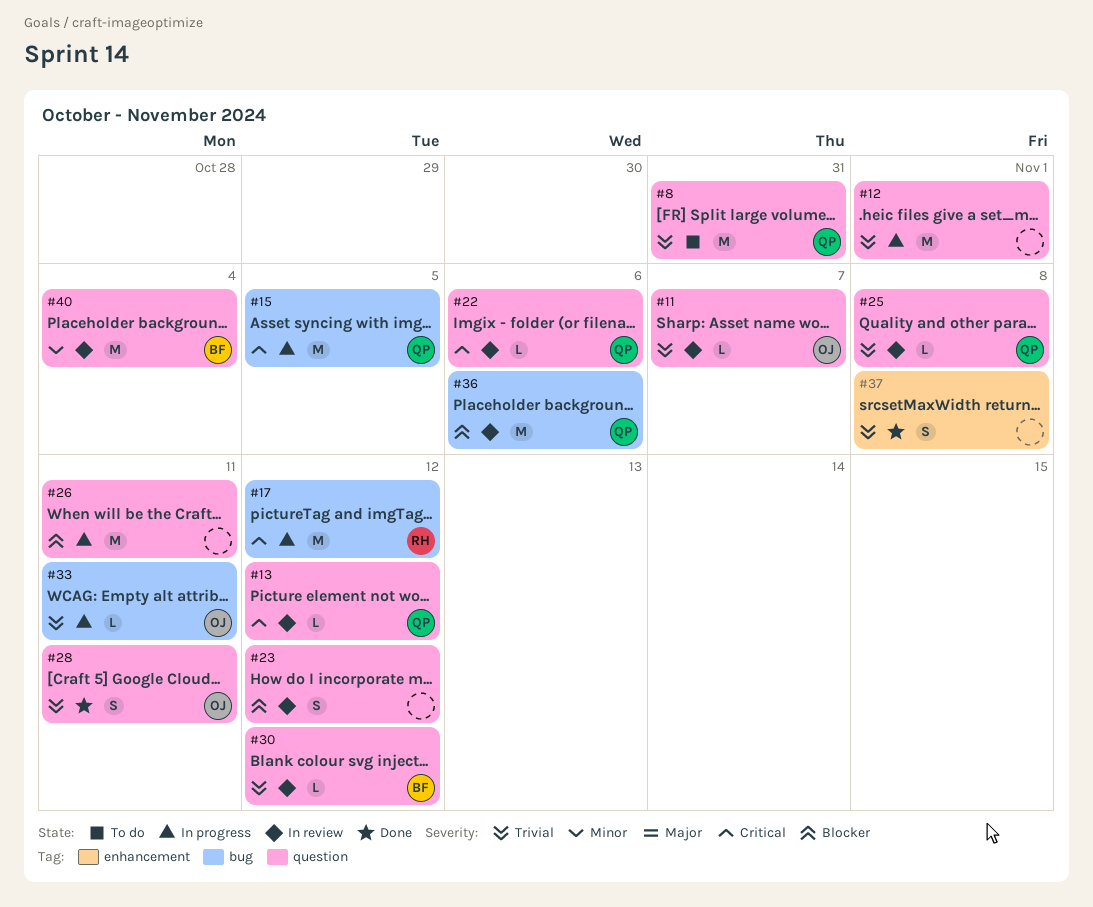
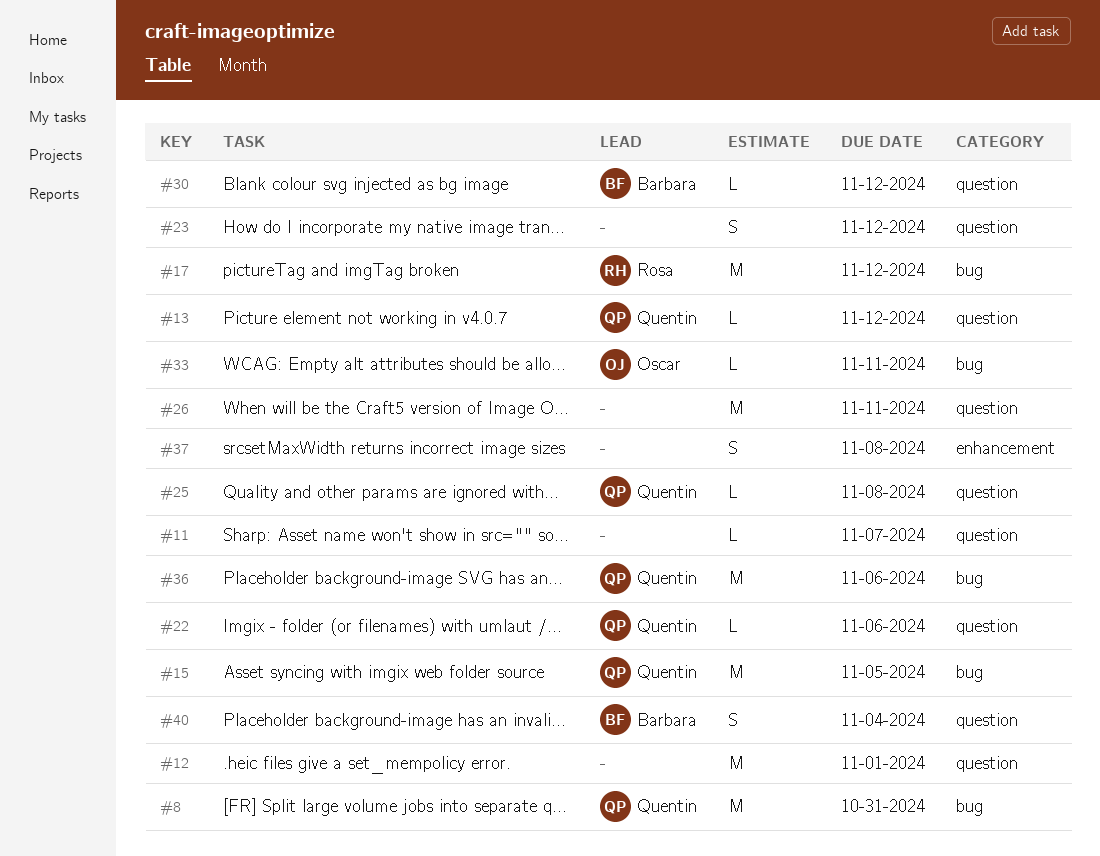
#8, label: question -> bug
#11, owner: Oscar -> none
#28: present -> none
#40, estimate: M -> S

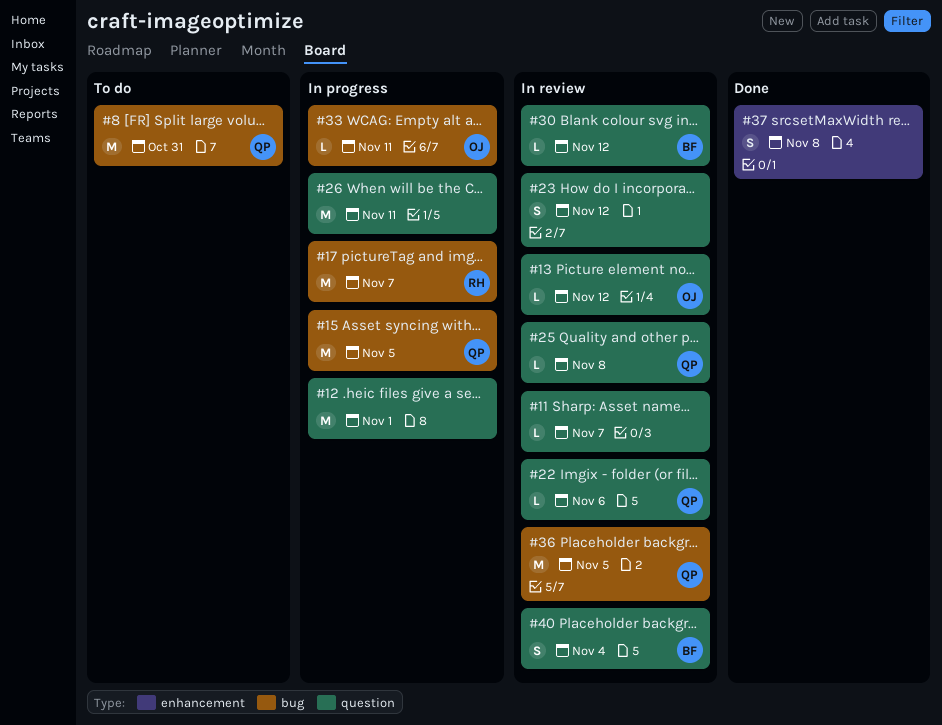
#13, owner: Quentin -> Oscar
#17, due: Nov 12 -> Nov 7
#36, due: Nov 6 -> Nov 5

